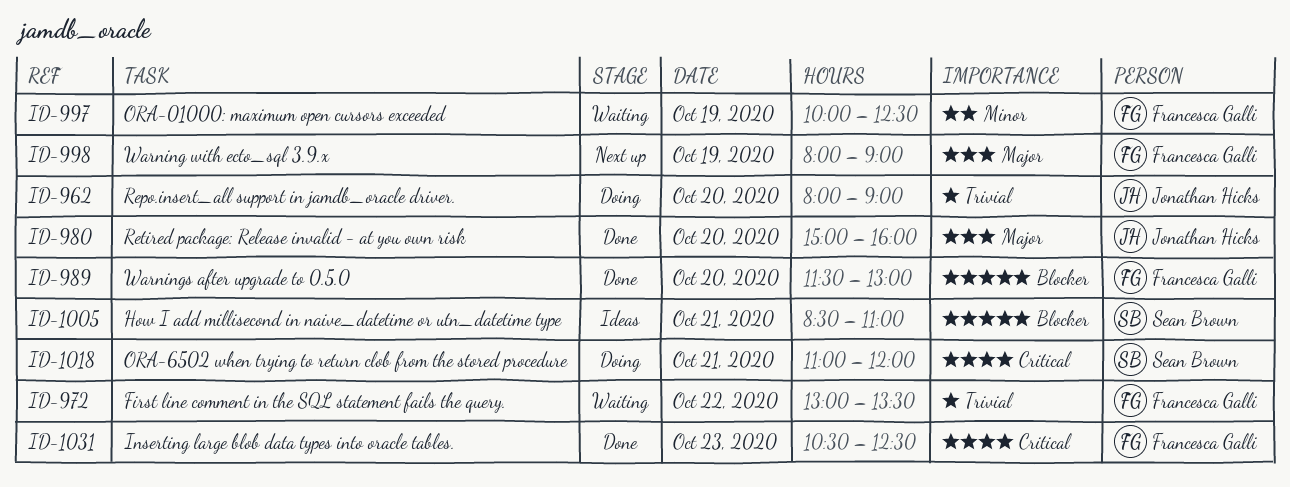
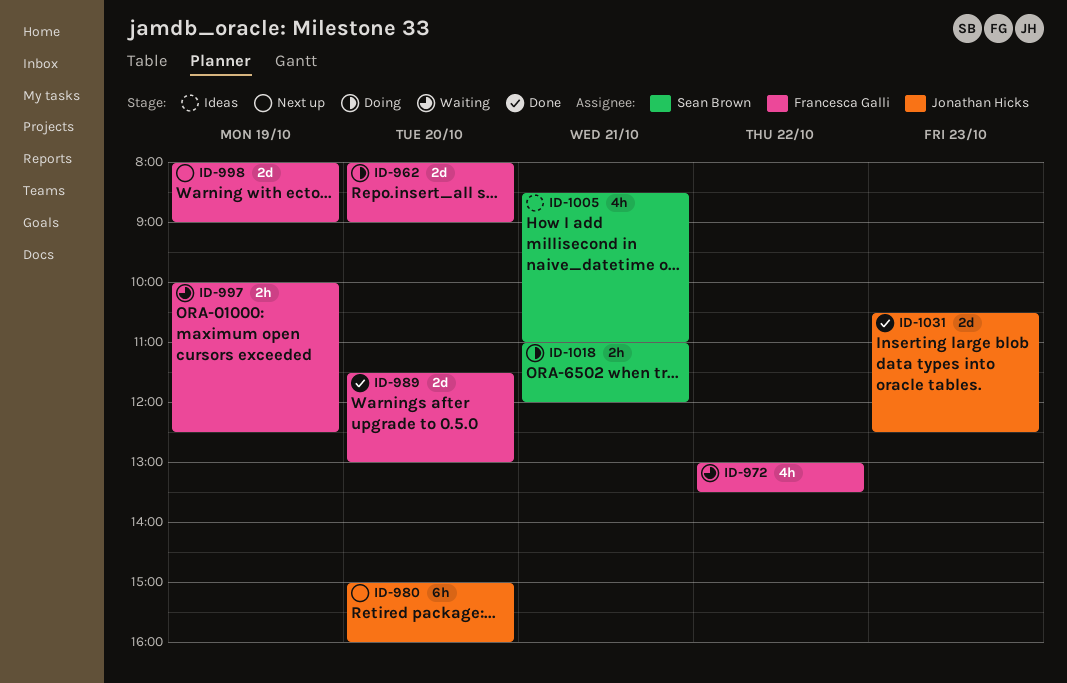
ID-962, owner: Jonathan Hicks -> Francesca Galli
ID-980, status: Done -> Next up
ID-1031, owner: Francesca Galli -> Jonathan Hicks

